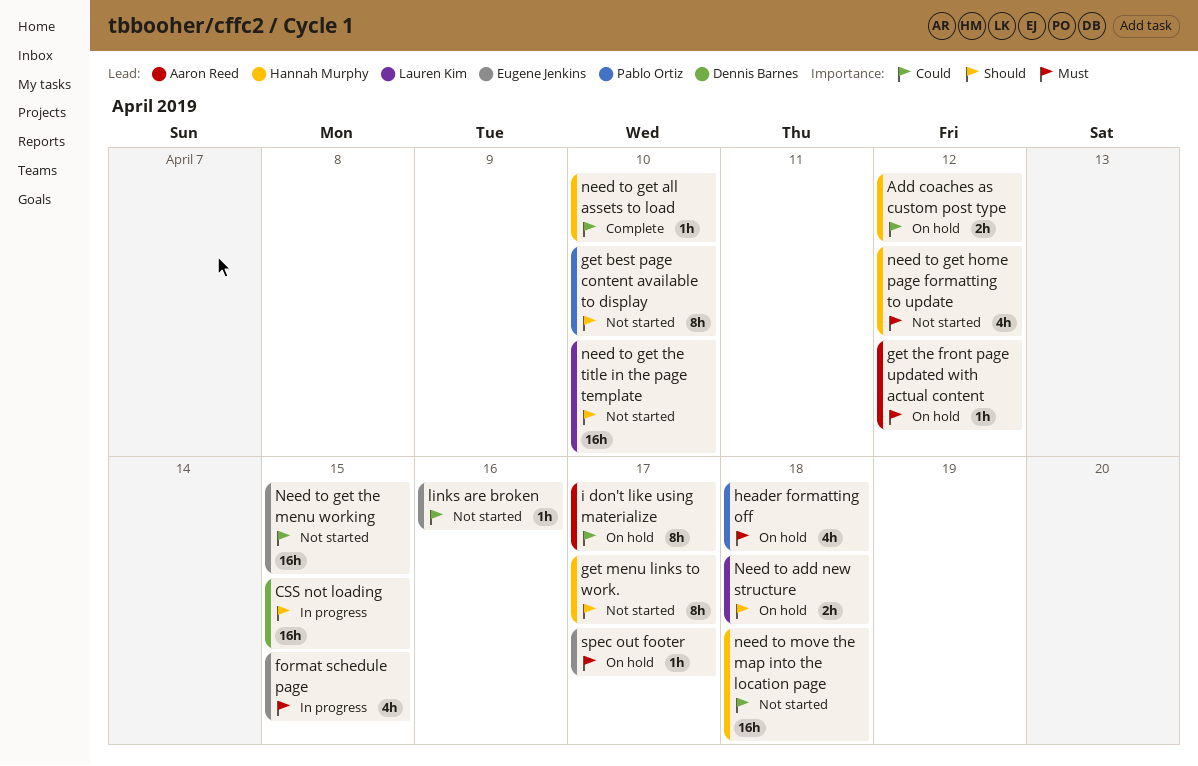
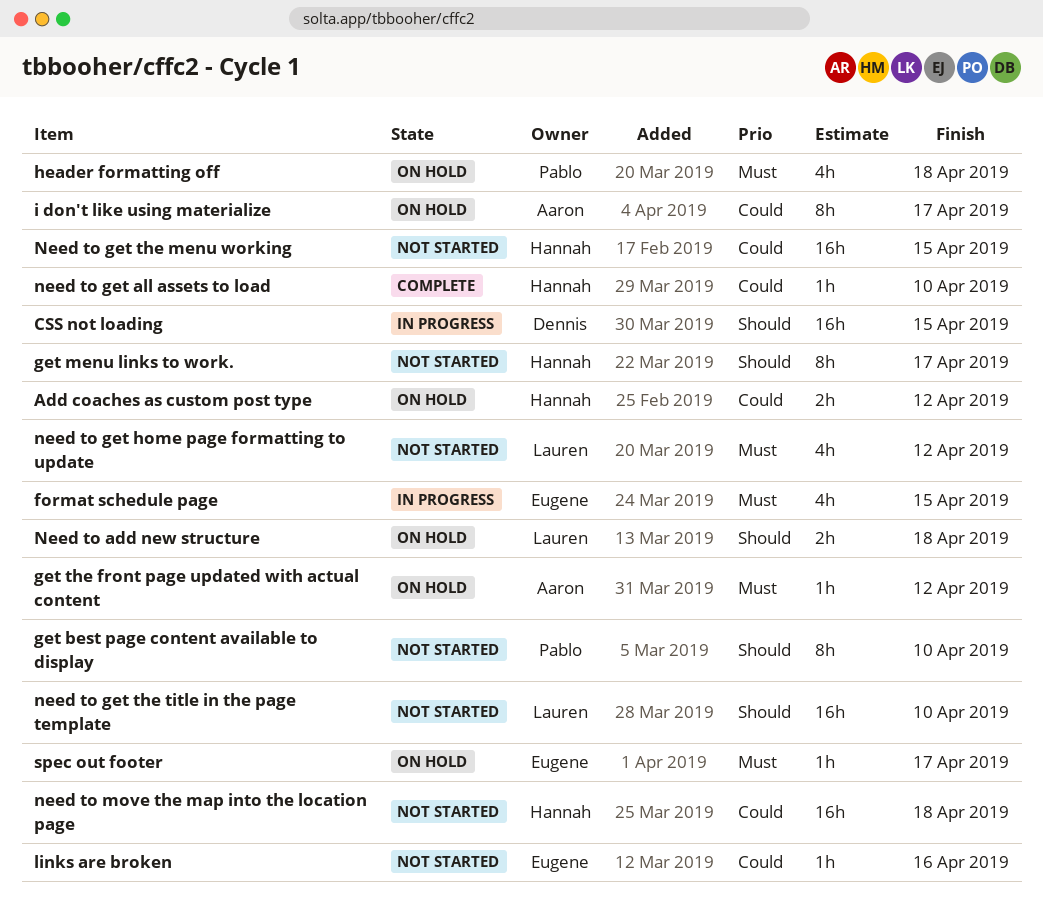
need to get home page formatting to update, owner: Hannah Murphy -> Lauren Kim
Need to get the menu working, owner: Eugene Jenkins -> Hannah Murphy

